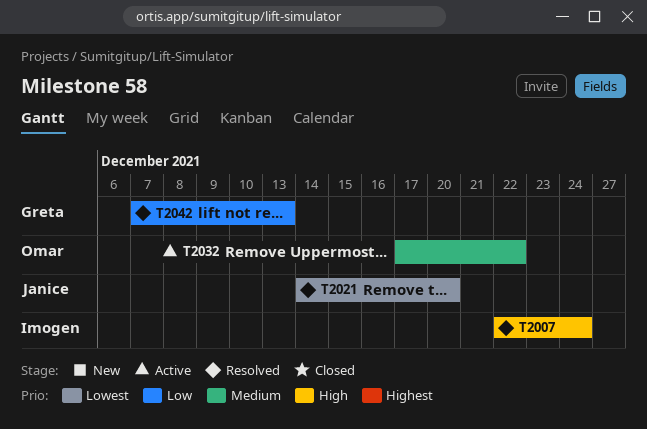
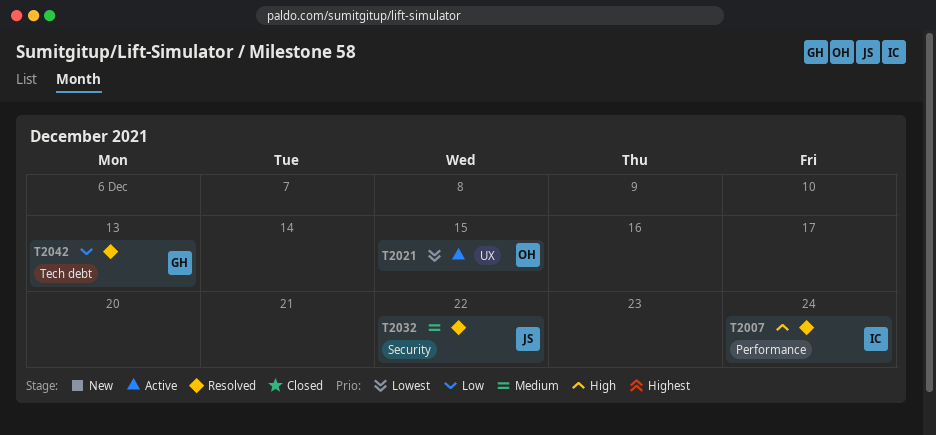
T2021, status: Resolved -> Active
T2021, owner: Janice -> Omar
T2021, due: Dec 20 -> Dec 15
T2032, status: Active -> Resolved
T2032, owner: Omar -> Janice

